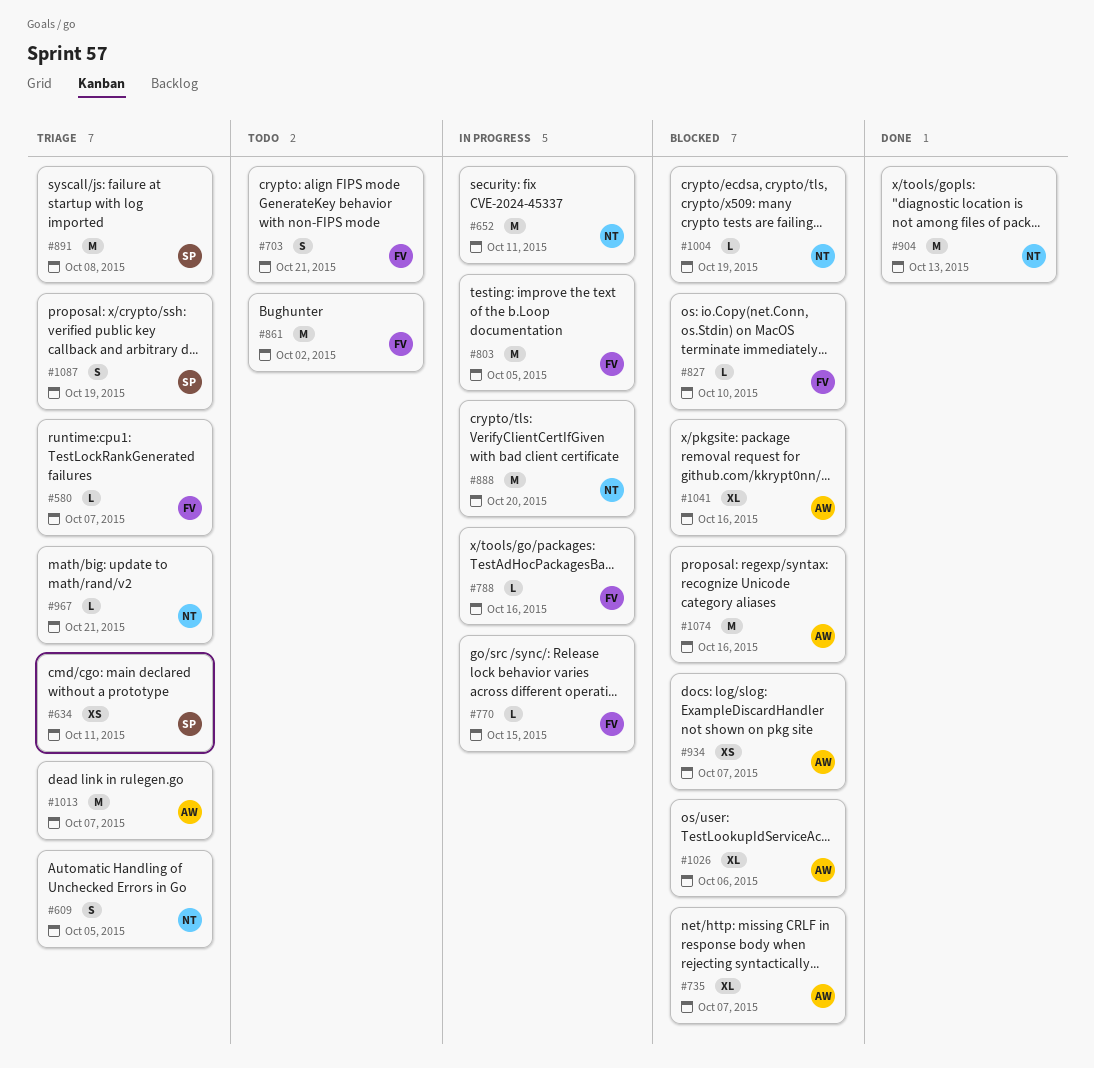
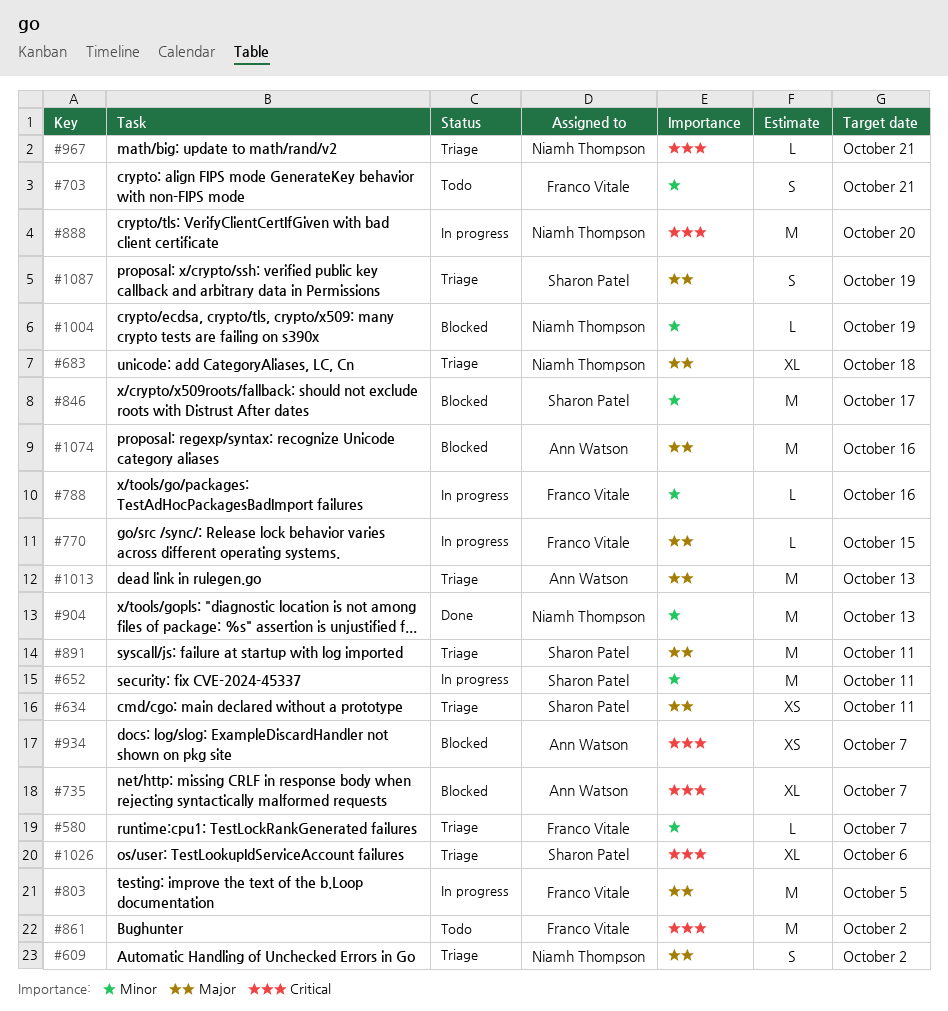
#609, due: Oct 5 -> Oct 2
#652, owner: Niamh Thompson -> Sharon Patel
#683: none -> present
#827: present -> none
#846: none -> present
#891, due: Oct 8 -> Oct 11
#1013, due: Oct 7 -> Oct 13
#1026, status: Blocked -> Triage
#1026, owner: Ann Watson -> Sharon Patel
#1041: present -> none

